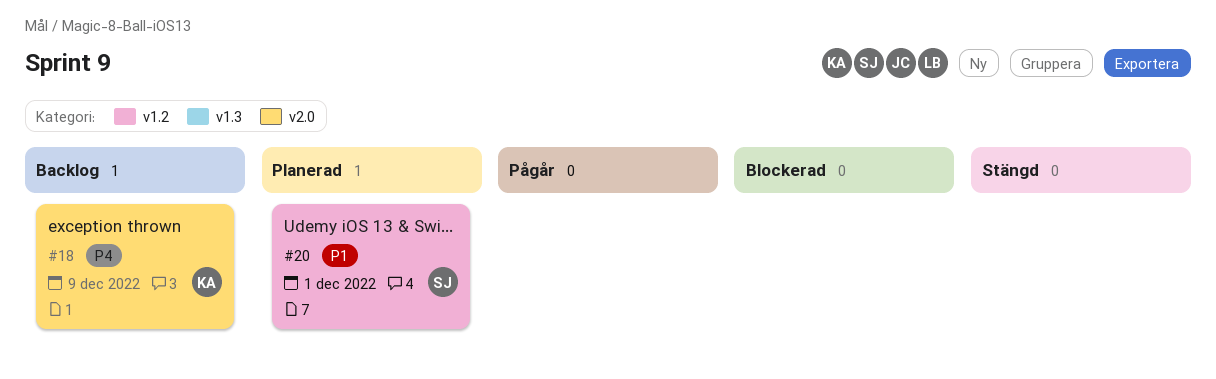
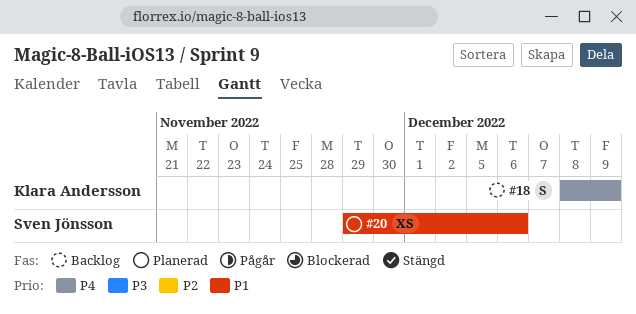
#20, due: Dec 1 -> Dec 6

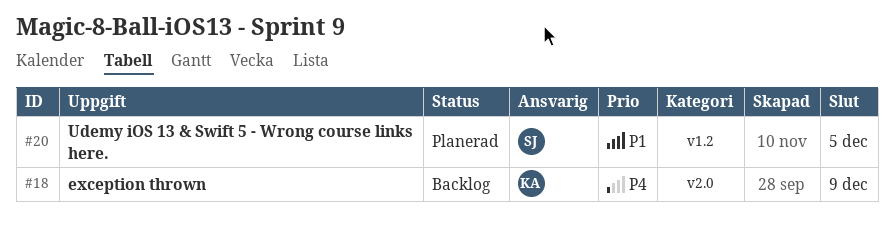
#20, due: Dec 6 -> Dec 5

